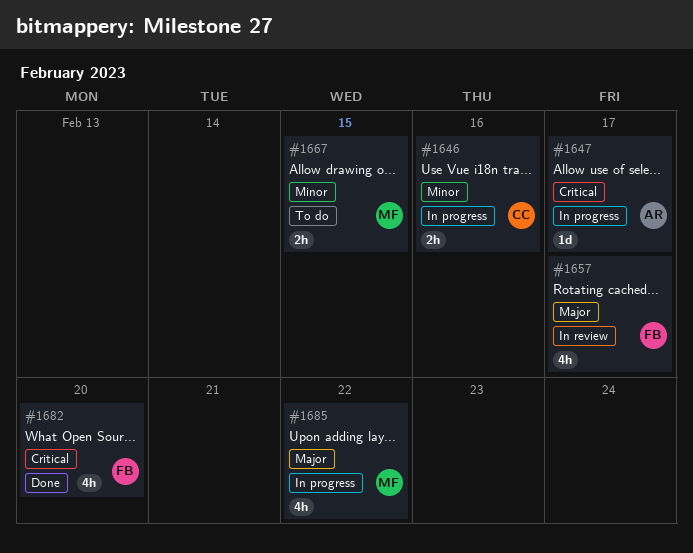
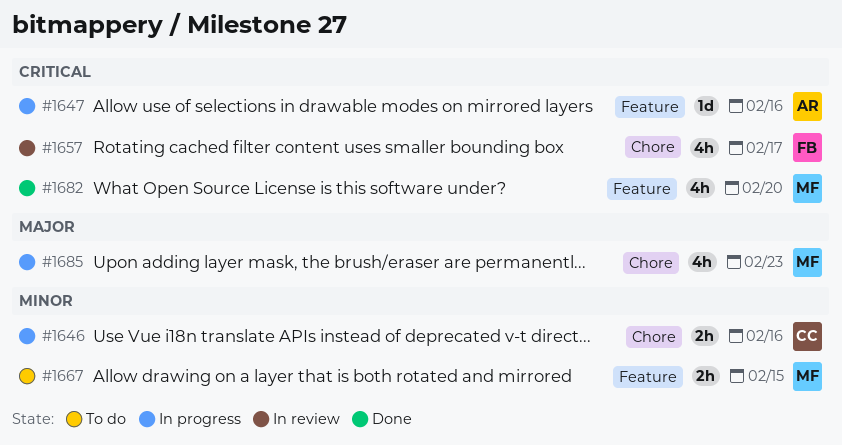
#1647, due: Feb 17 -> Feb 16
#1657, priority: Major -> Critical
#1682, owner: FB -> MF
#1685, due: Feb 22 -> Feb 23

